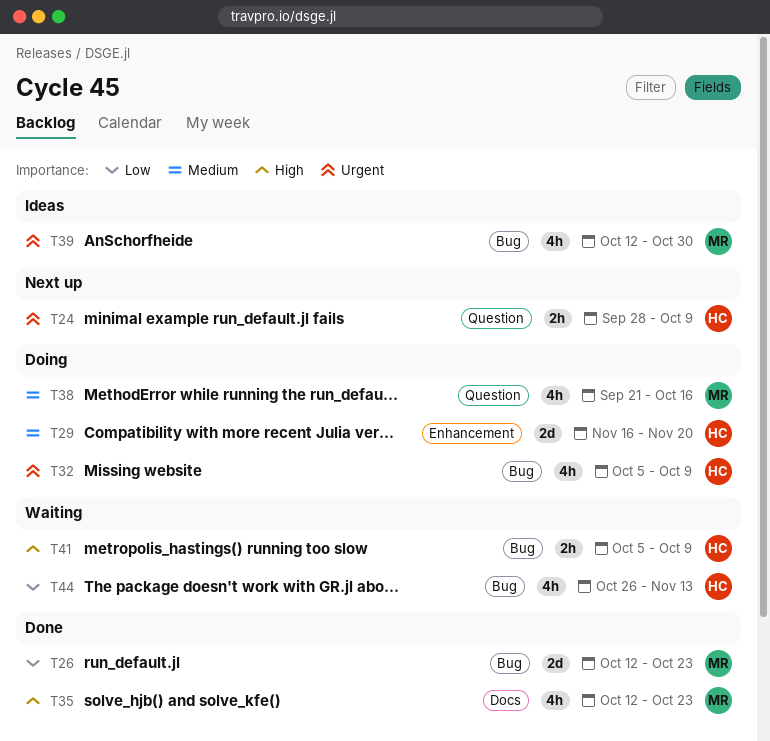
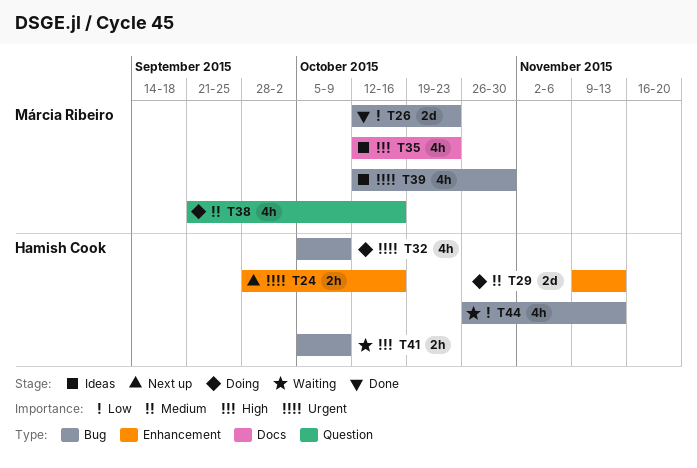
T24, label: Question -> Enhancement
T24, due: Oct 9 -> Oct 16
T29, start: Nov 16 -> Nov 9
T29, due: Nov 20 -> Nov 13
T35, status: Done -> Ideas

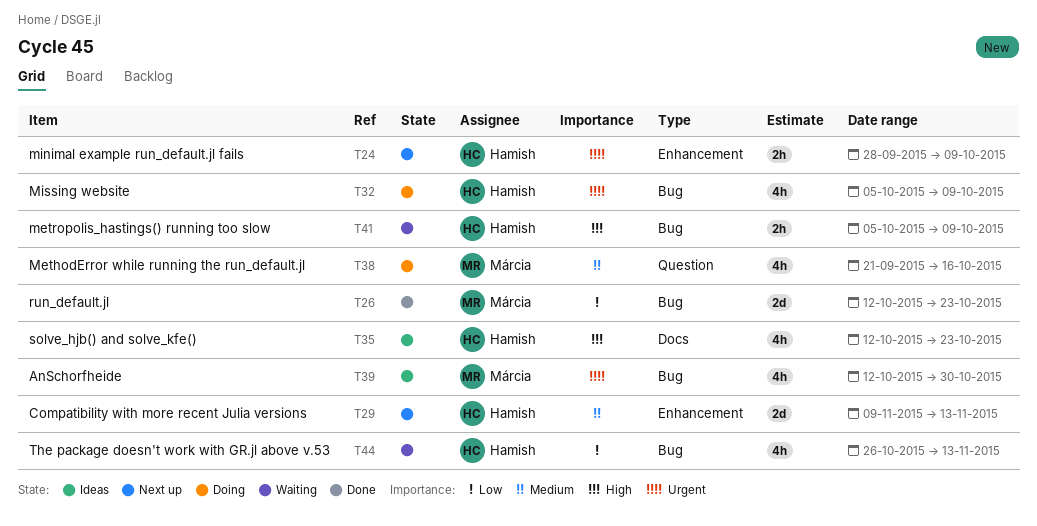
T24, due: Oct 16 -> Oct 9
T29, status: Doing -> Next up
T35, owner: Márcia Ribeiro -> Hamish Cook

